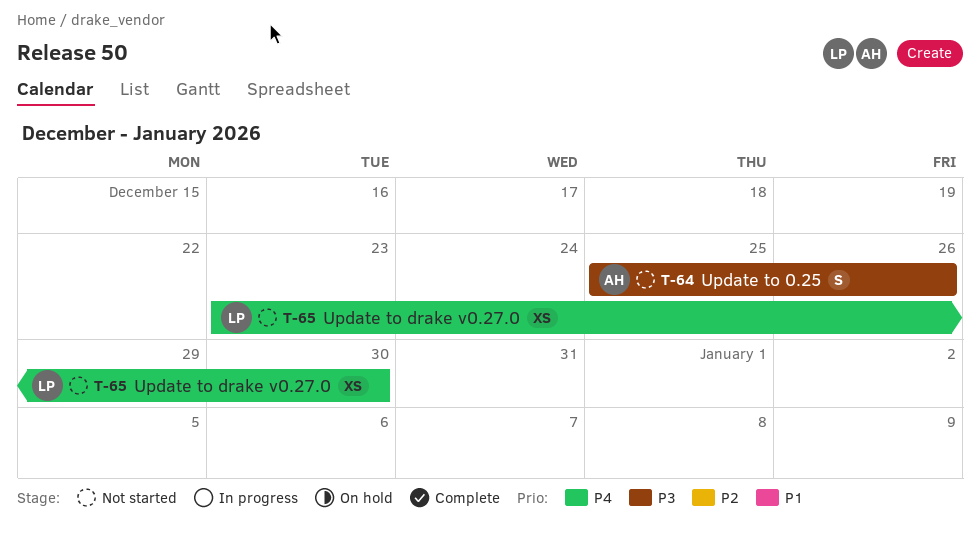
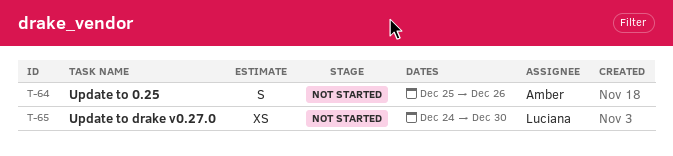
T-65, start: Dec 23 -> Dec 24

